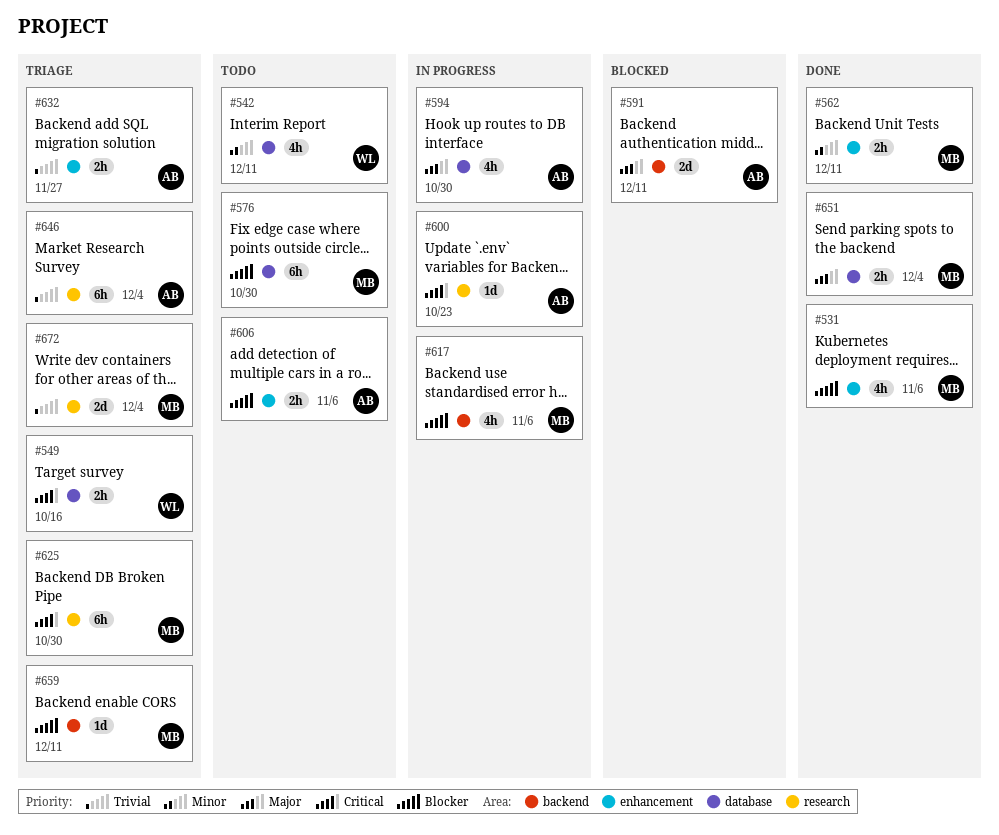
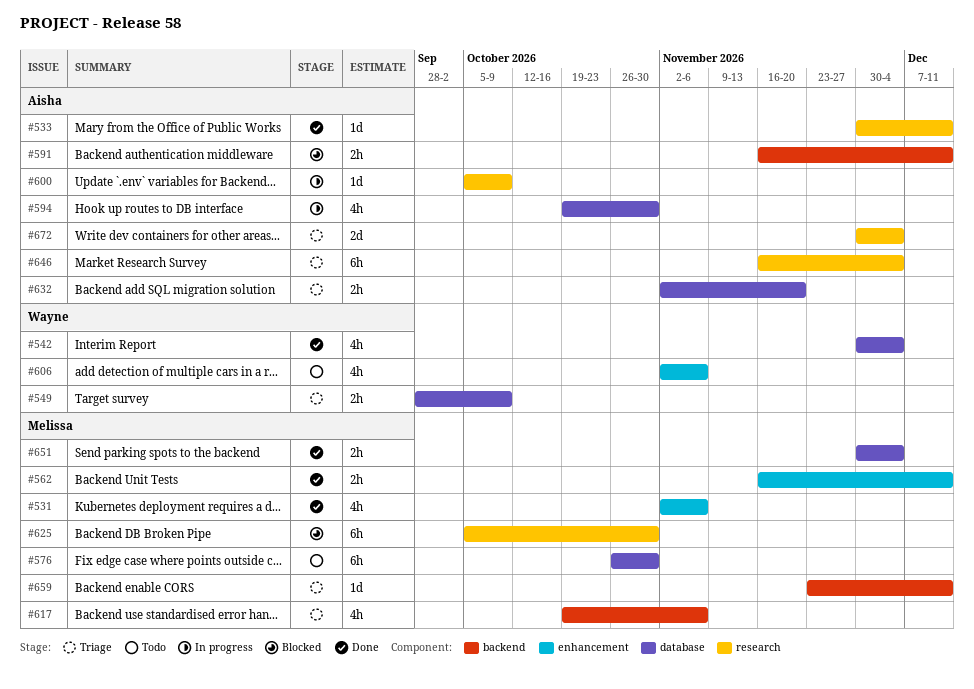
#533: none -> present
#542, status: Todo -> Done
#542, due: Dec 11 -> Dec 4
#549, due: Oct 16 -> Oct 9
#591, estimate: 2d -> 2h
#600, due: Oct 23 -> Oct 9
#606, owner: Aisha -> Wayne
#606, estimate: 2h -> 4h
#617, status: In progress -> Triage
#625, status: Triage -> Blocked
#632, label: enhancement -> database
#632, due: Nov 27 -> Nov 20
#672, owner: Melissa -> Aisha

